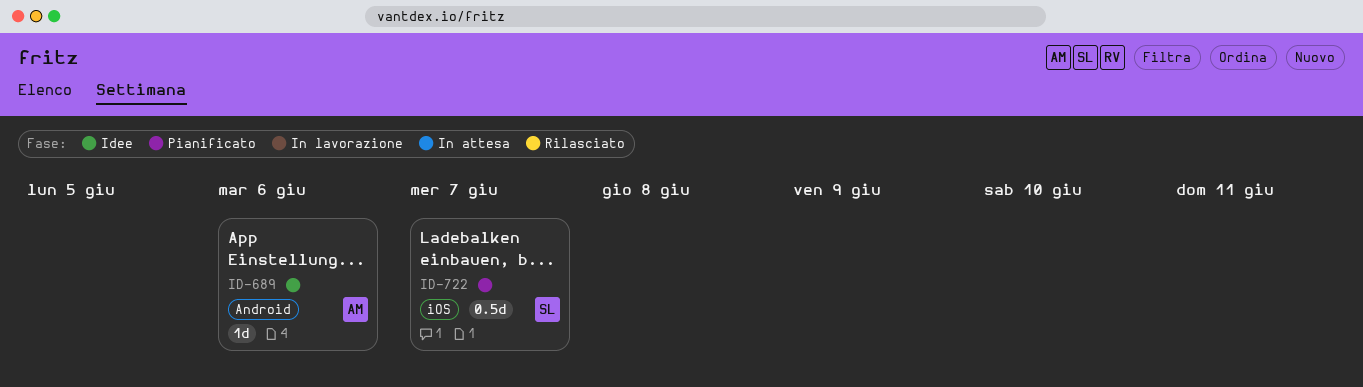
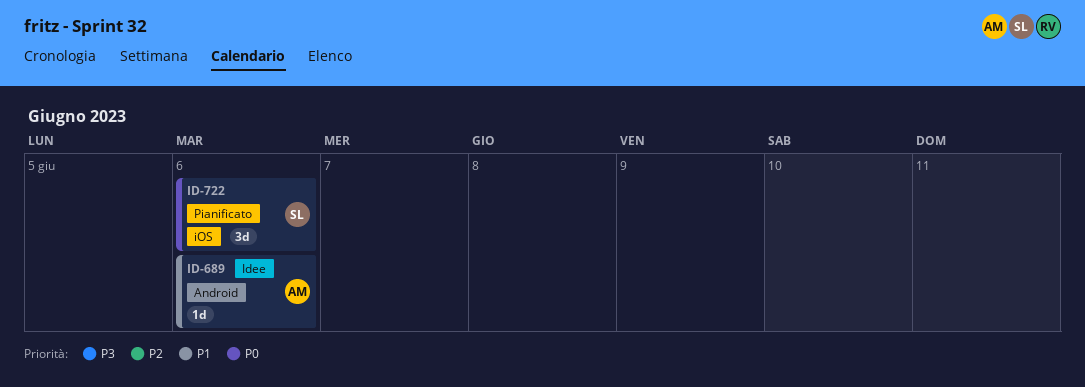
ID-722, estimate: 0.5d -> 3d
ID-722, due: Jun 7 -> Jun 6

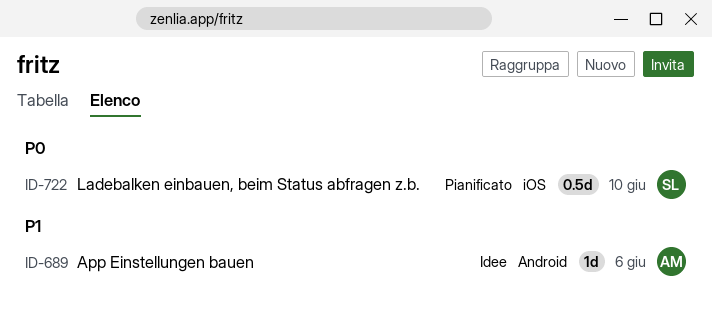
ID-722, estimate: 3d -> 0.5d
ID-722, due: Jun 6 -> Jun 10

